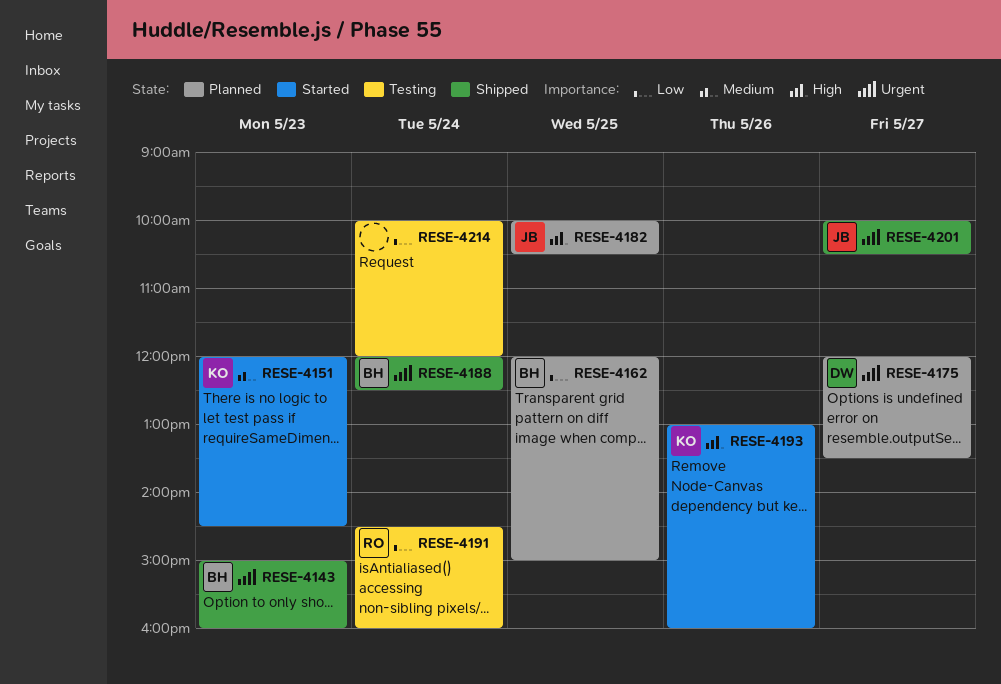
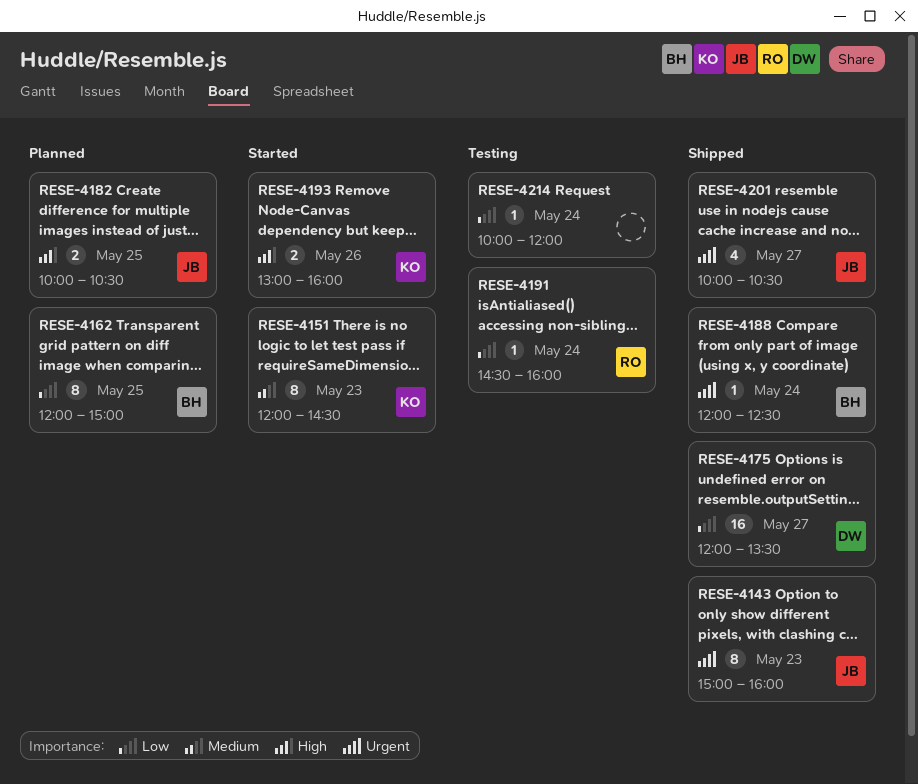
RESE-4143, owner: BH -> JB
RESE-4175, status: Planned -> Shipped
RESE-4175, priority: Urgent -> Low

